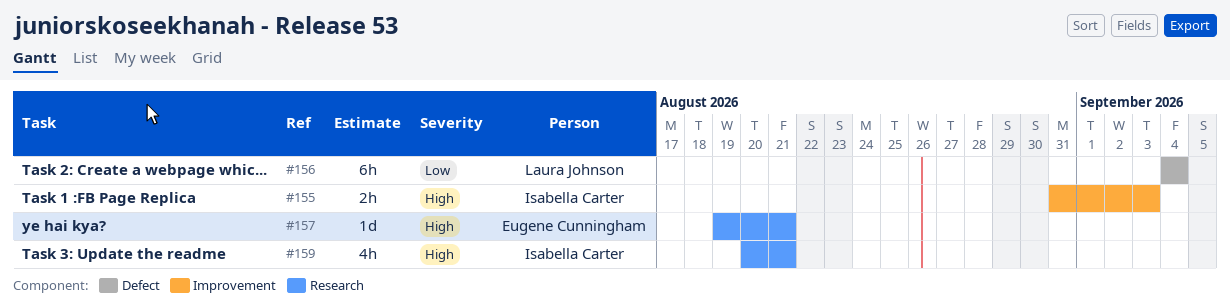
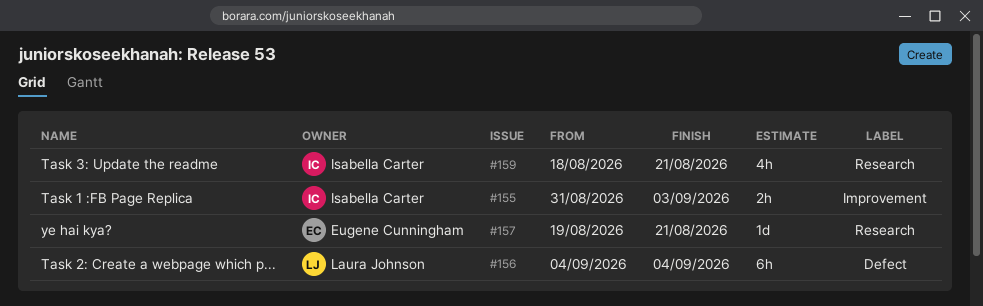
#159, start: Aug 20 -> Aug 18

